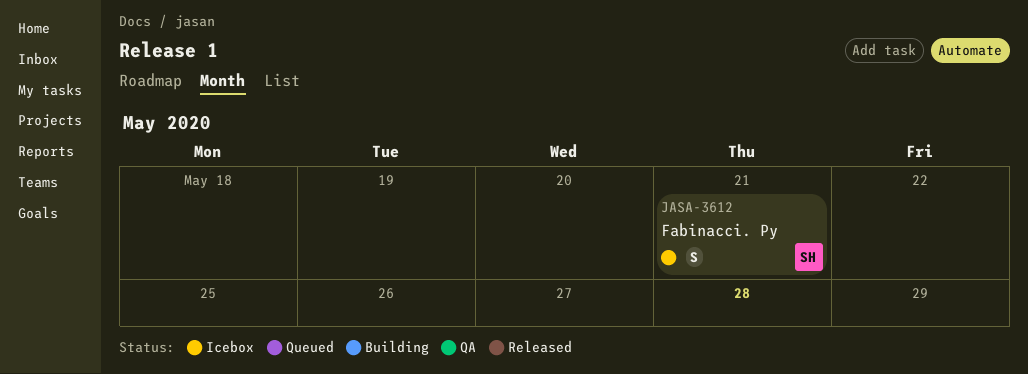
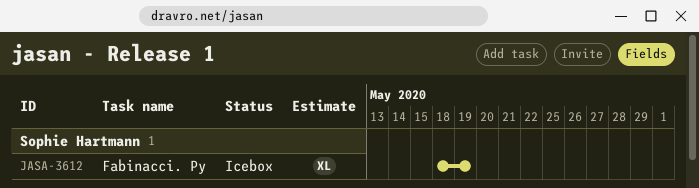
JASA-3612, estimate: S -> XL
JASA-3612, due: May 21 -> May 19

